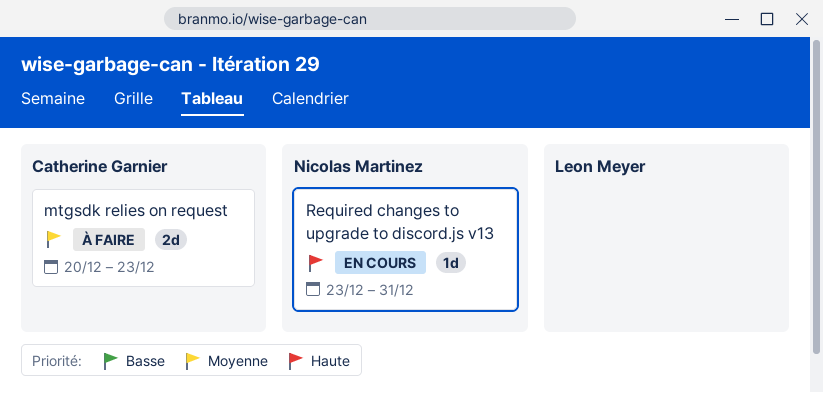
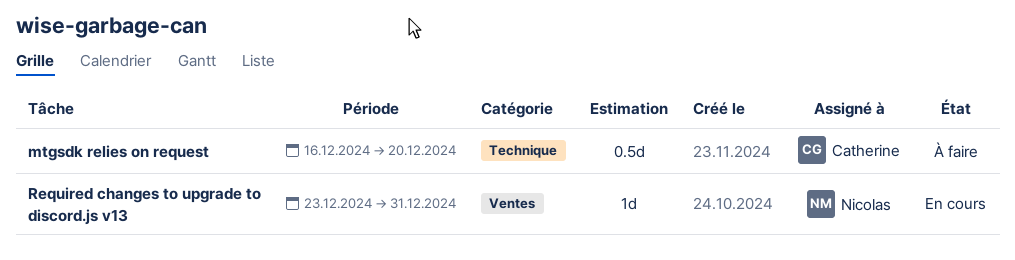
mtgsdk relies on request, estimate: 2d -> 0.5d
mtgsdk relies on request, start: Dec 20 -> Dec 16
mtgsdk relies on request, due: Dec 23 -> Dec 20

